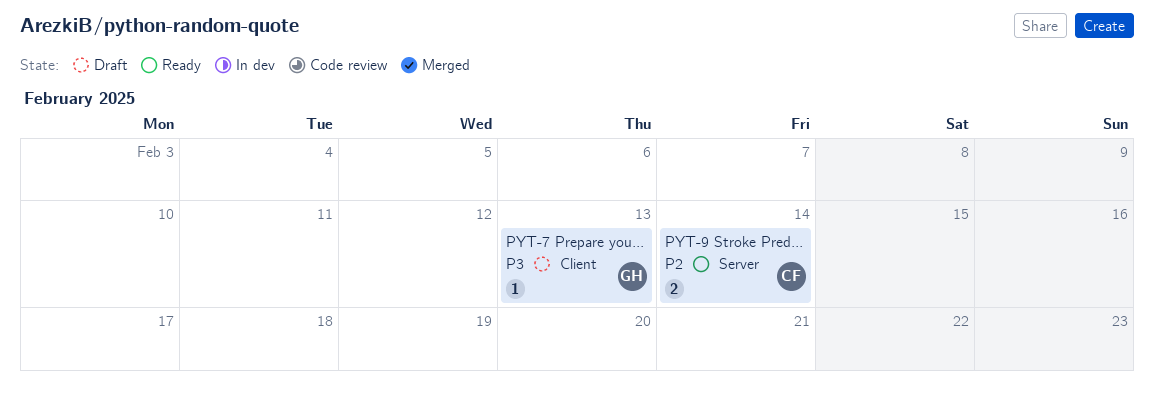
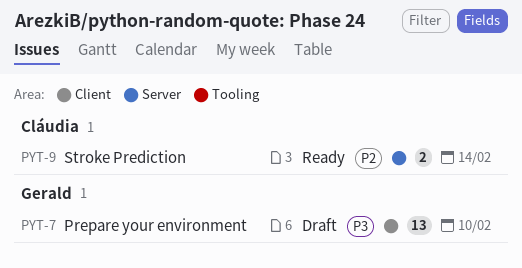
PYT-7, estimate: 1 -> 13
PYT-7, due: Feb 13 -> Feb 10

